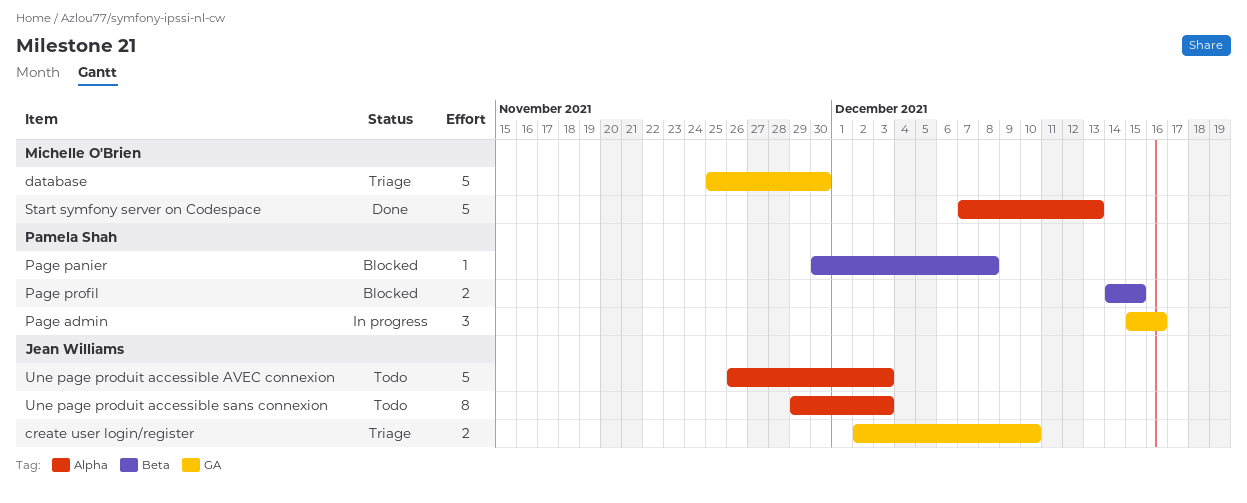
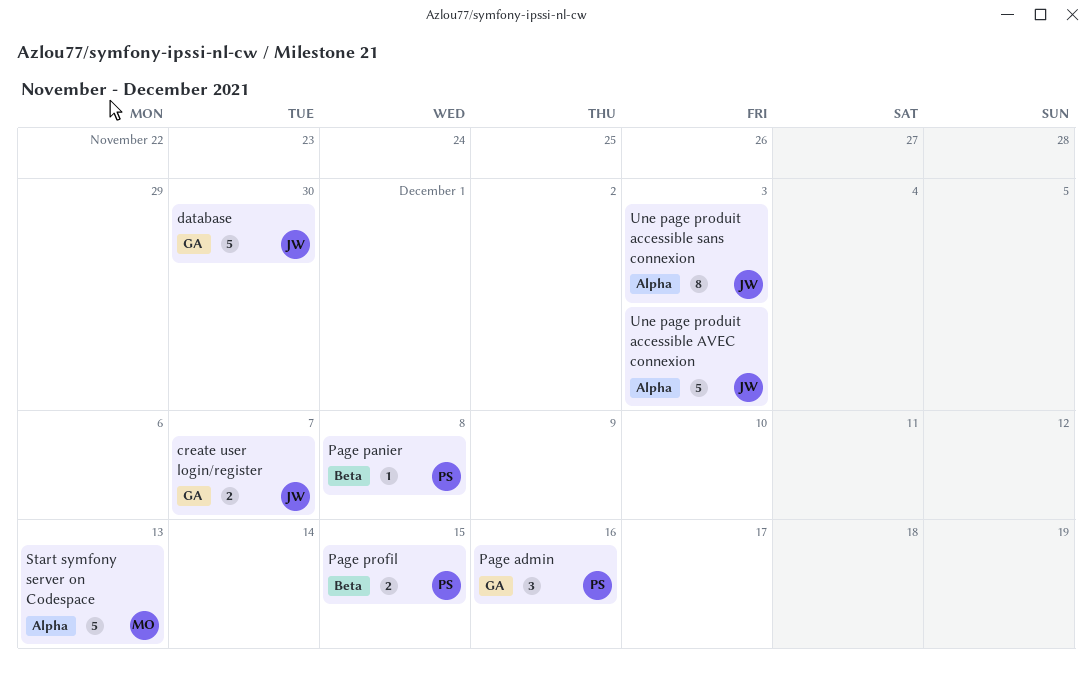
create user login/register, due: Dec 10 -> Dec 7
database, owner: Michelle O'Brien -> Jean Williams

